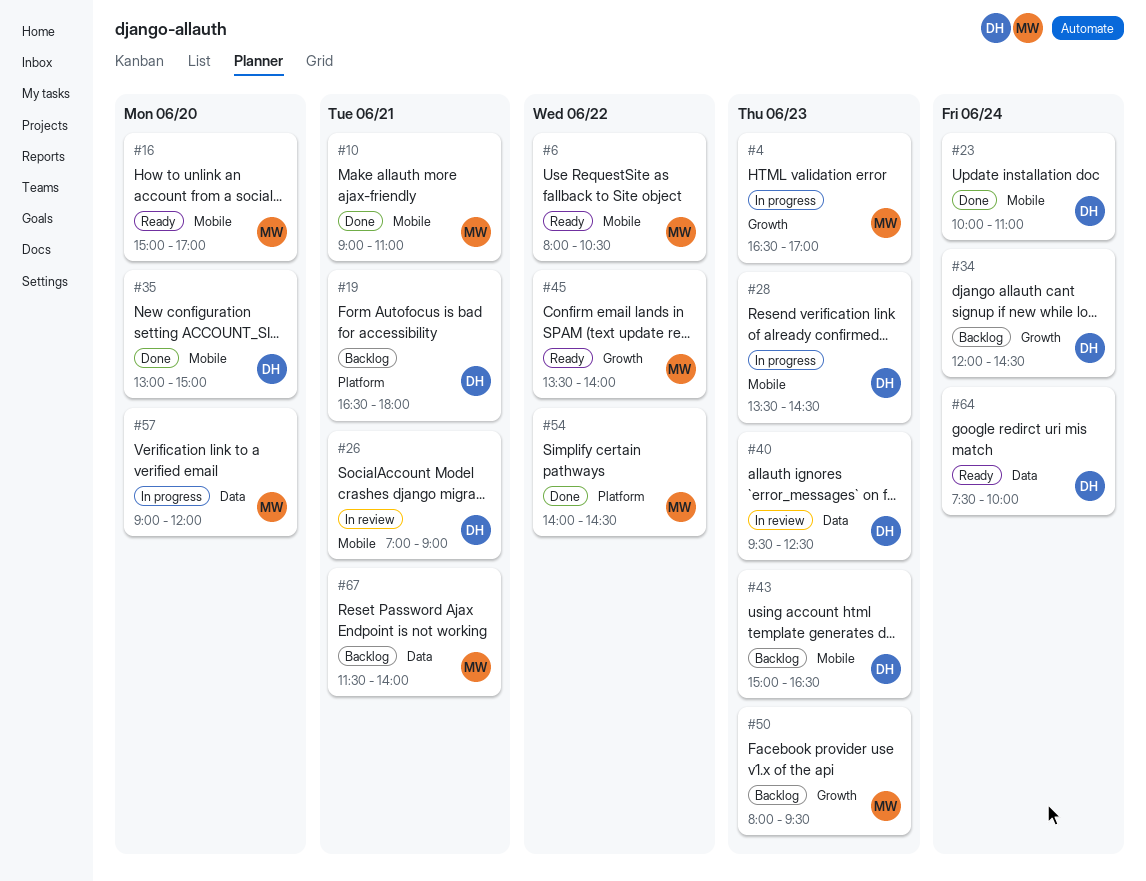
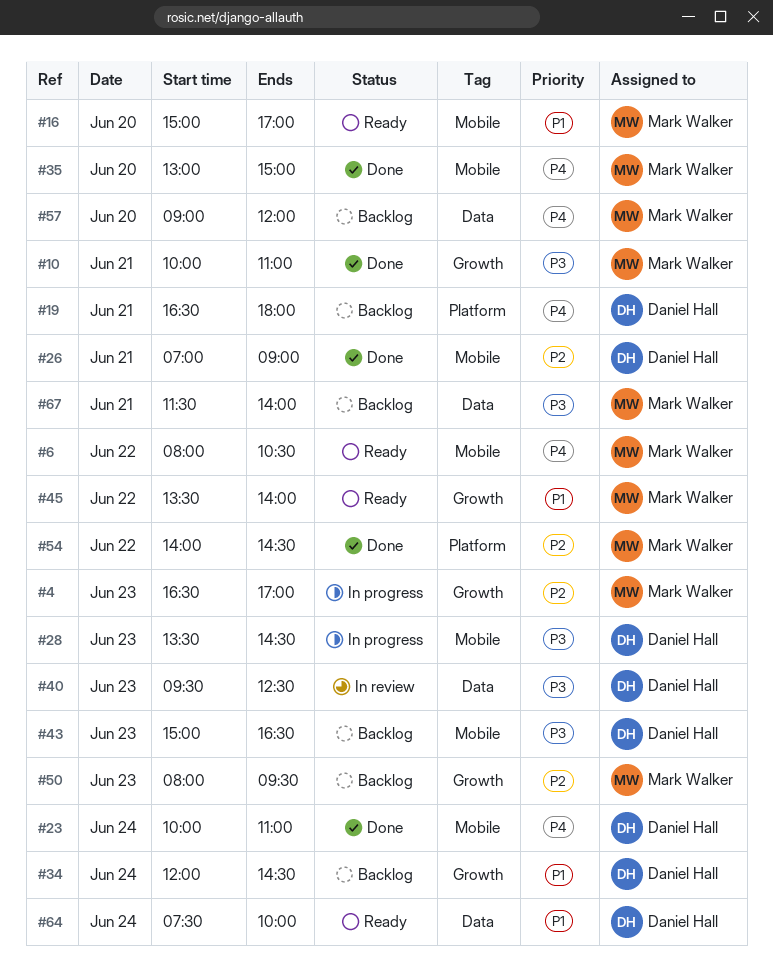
#10, label: Mobile -> Growth
#10, begins: 09:00 -> 10:00
#26, status: In review -> Done
#35, owner: Daniel Hall -> Mark Walker
#57, status: In progress -> Backlog

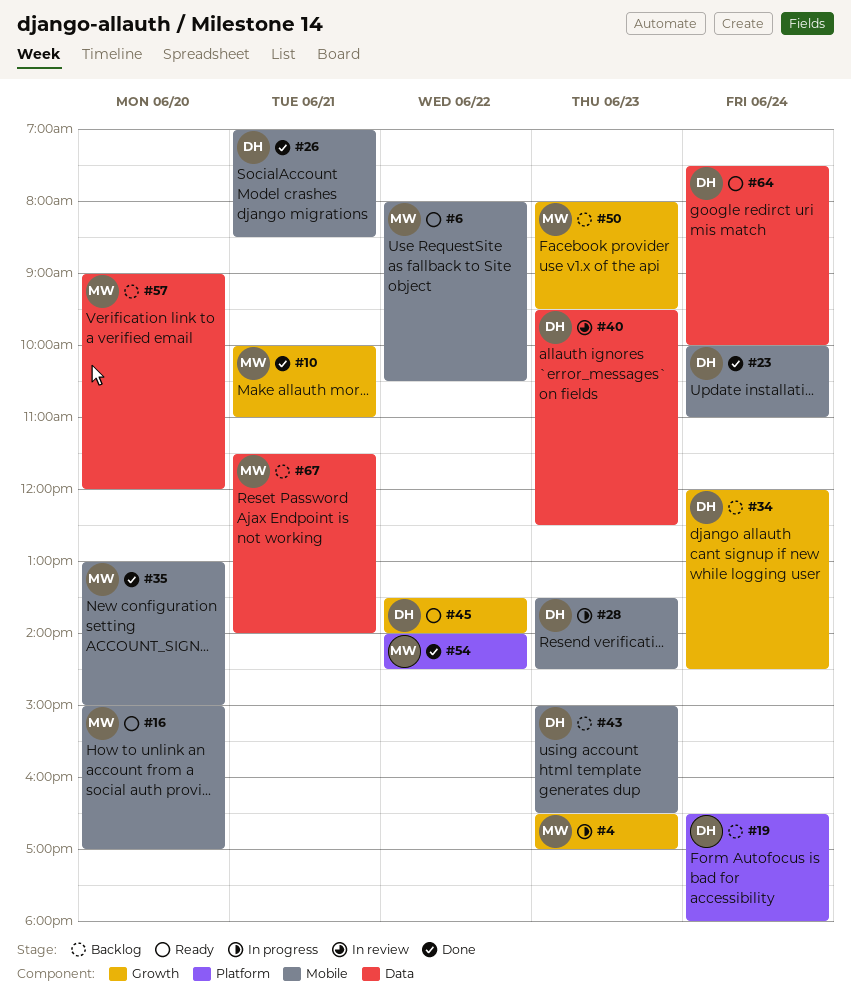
#19, day: Jun 21 -> Jun 24
#26, ends: 09:00 -> 08:30
#45, owner: Mark Walker -> Daniel Hall

